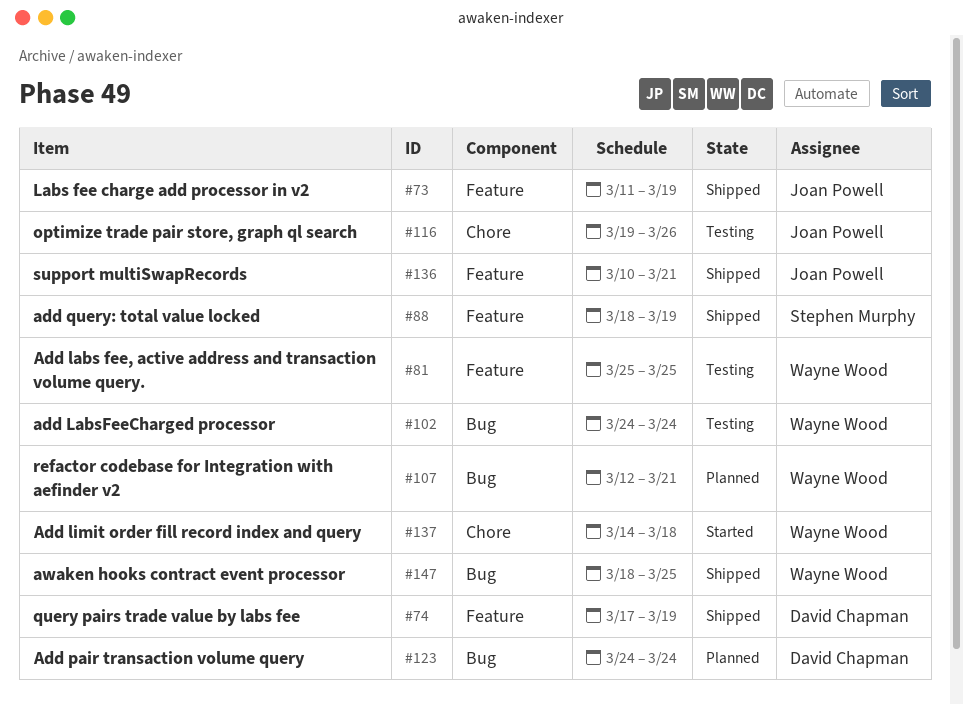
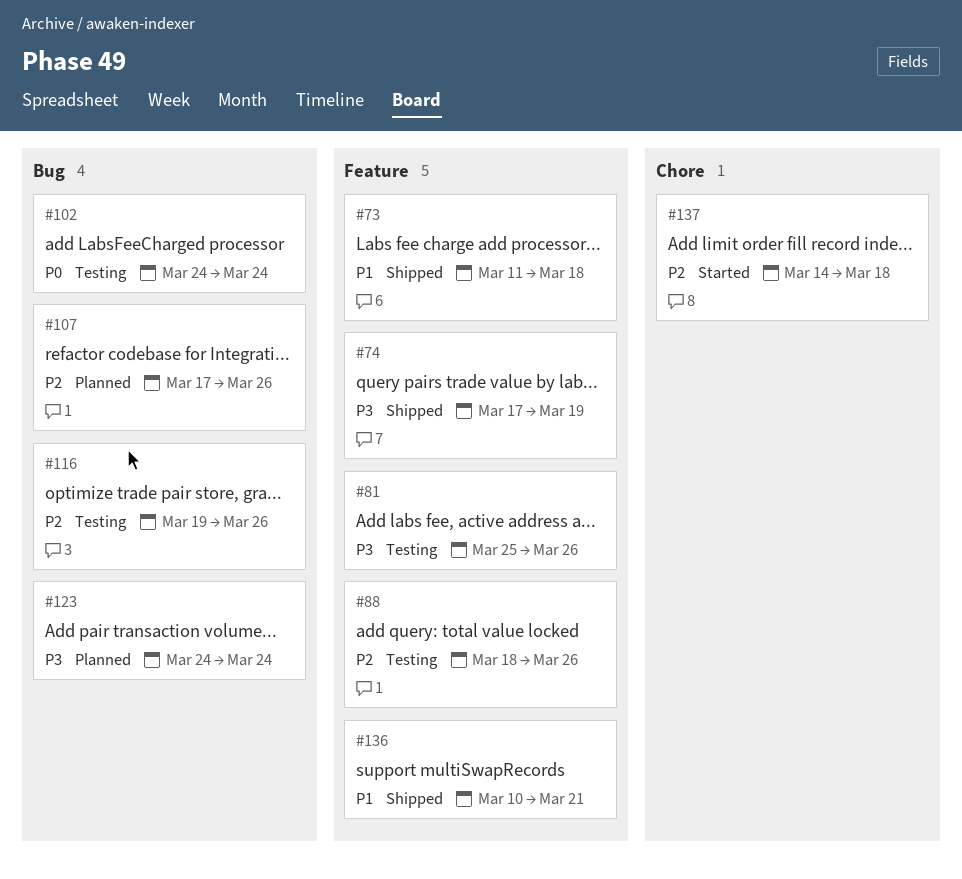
#73, due: Mar 19 -> Mar 18
#81, due: Mar 25 -> Mar 26
#88, status: Shipped -> Testing
#88, due: Mar 19 -> Mar 26
#107, start: Mar 12 -> Mar 17
#107, due: Mar 21 -> Mar 26
#116, label: Chore -> Bug
#147: present -> none

